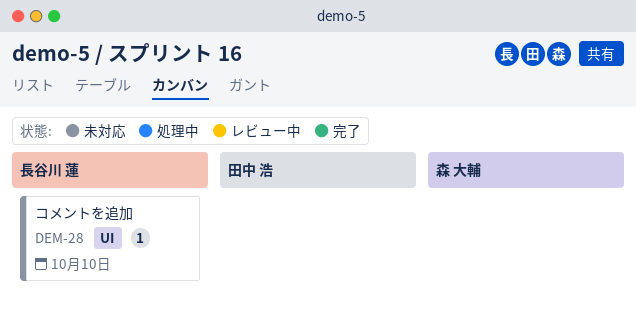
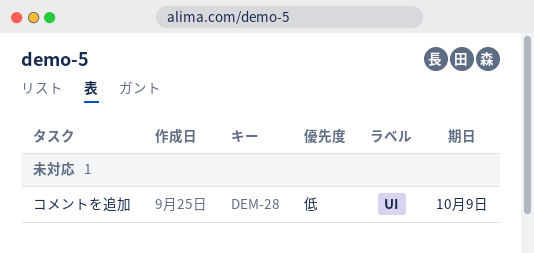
DEM-28, due: Oct 10 -> Oct 9

